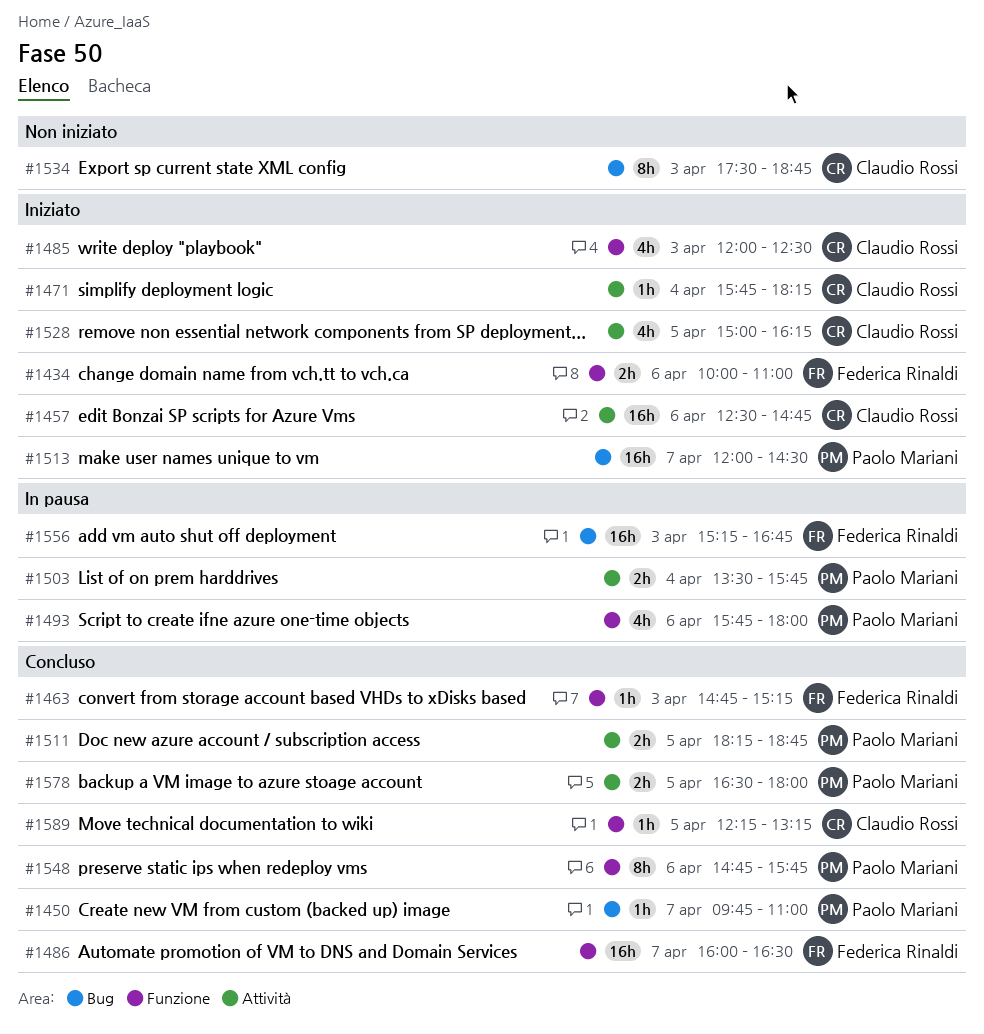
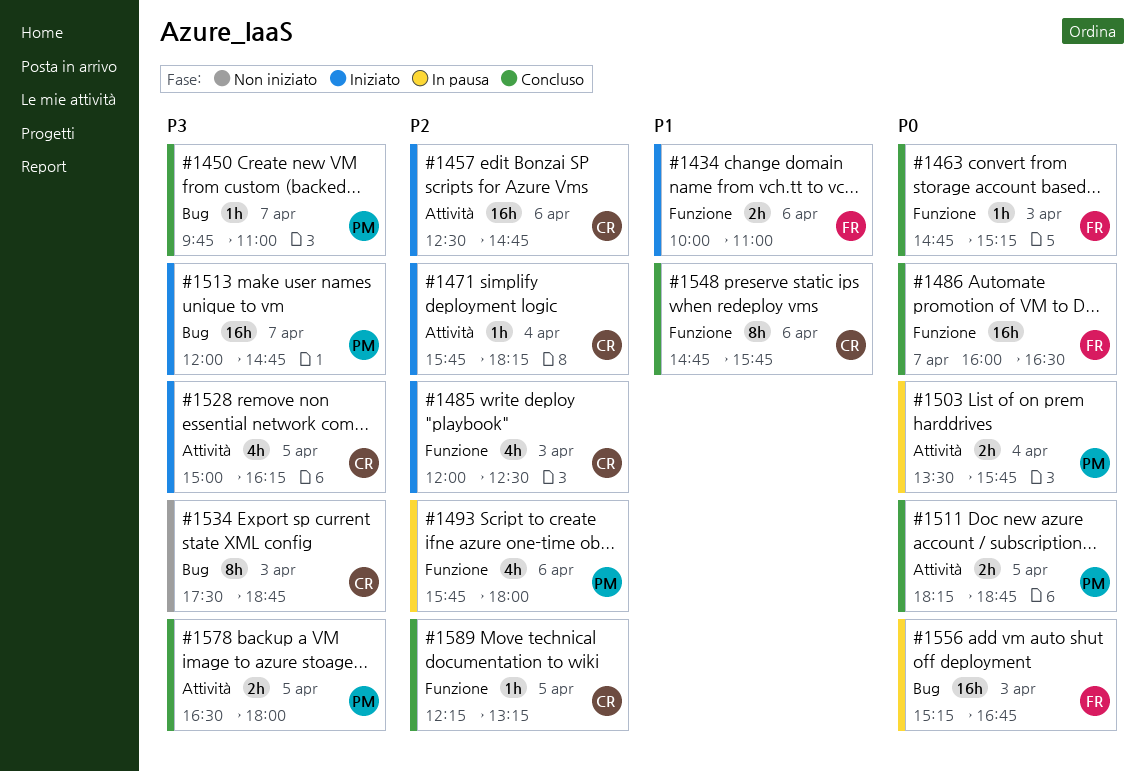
#1513, ends: 14:30 -> 14:45
#1548, owner: Paolo Mariani -> Claudio Rossi

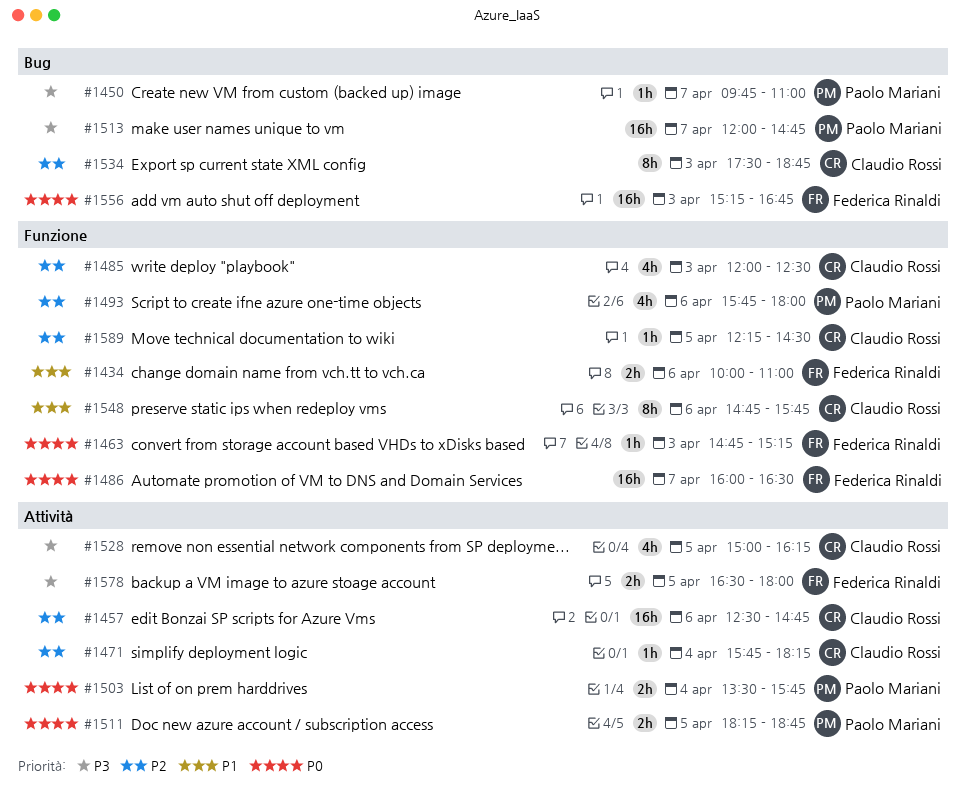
#1534, priority: P3 -> P2
#1578, owner: Paolo Mariani -> Federica Rinaldi
#1589, ends: 13:15 -> 14:30

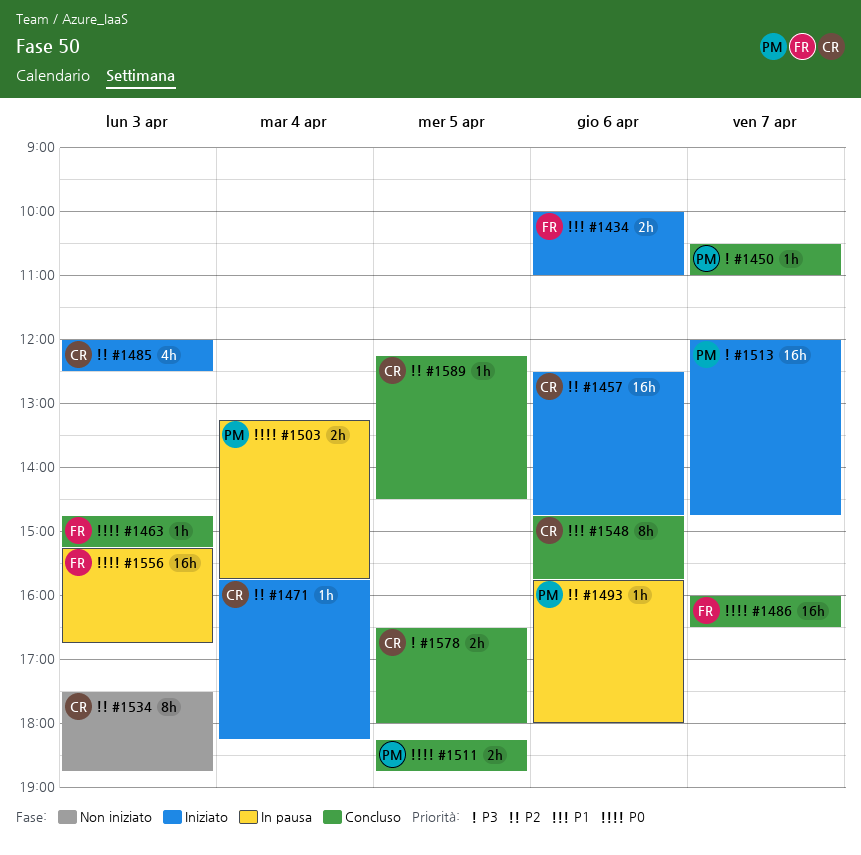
#1450, begins: 09:45 -> 10:30
#1493, estimate: 4h -> 1h
#1503, begins: 13:30 -> 13:15
#1528: present -> none
#1578, owner: Federica Rinaldi -> Claudio Rossi

